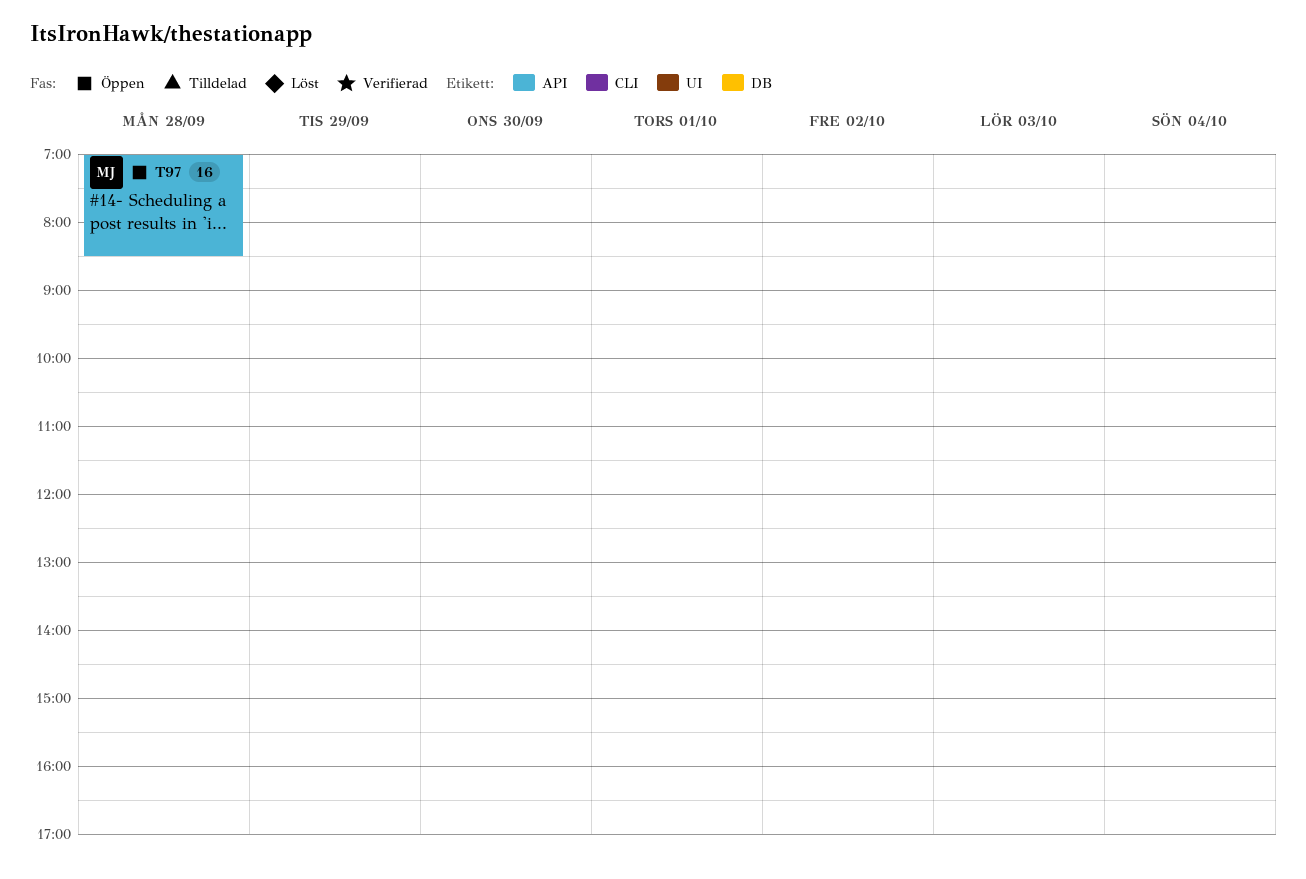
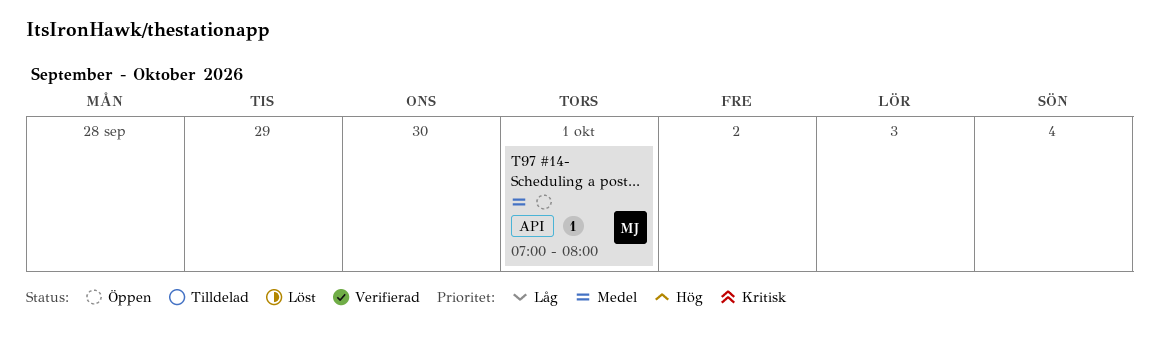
T97, estimate: 16 -> 1
T97, day: Sep 28 -> Oct 1
T97, ends: 08:30 -> 08:00

